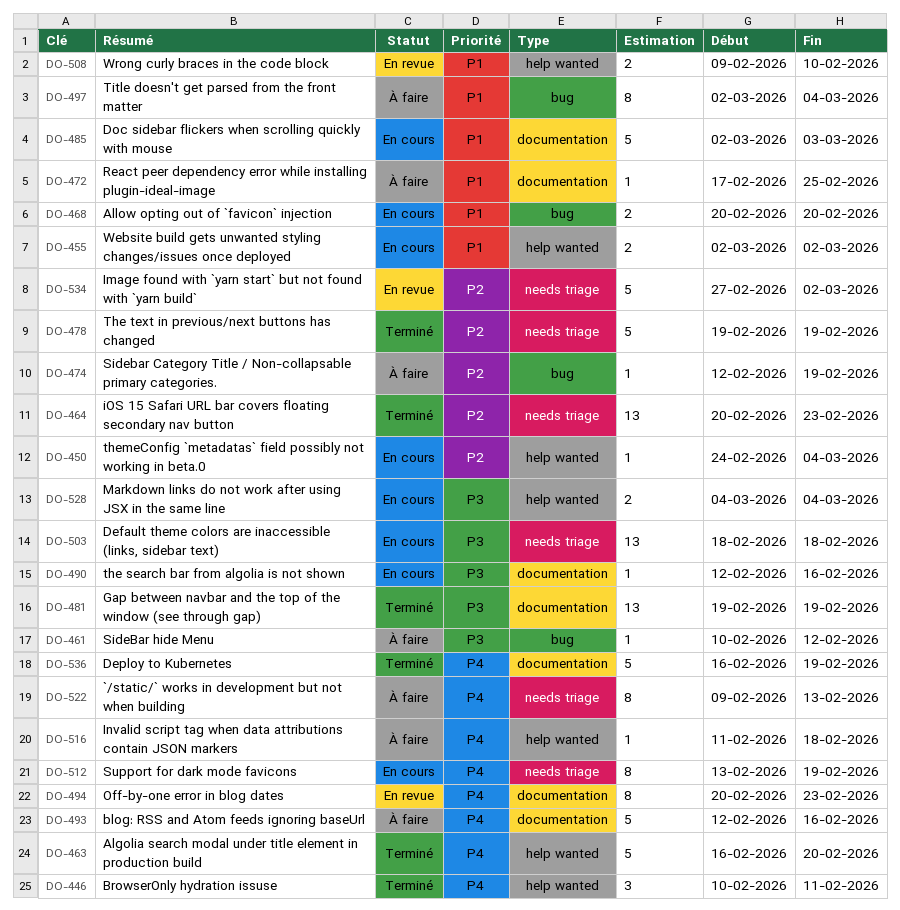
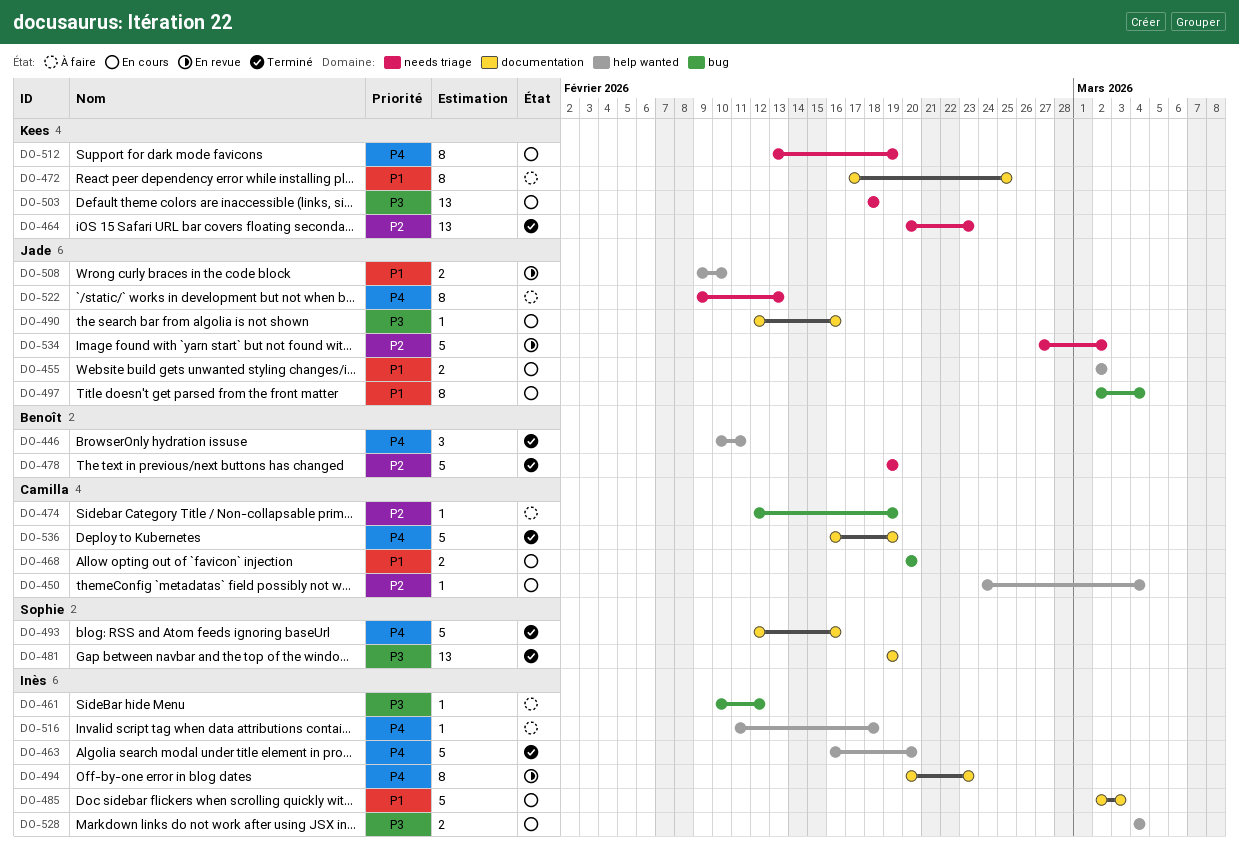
DO-472, estimate: 1 -> 8
DO-493, status: À faire -> Terminé
DO-497, status: À faire -> En cours

